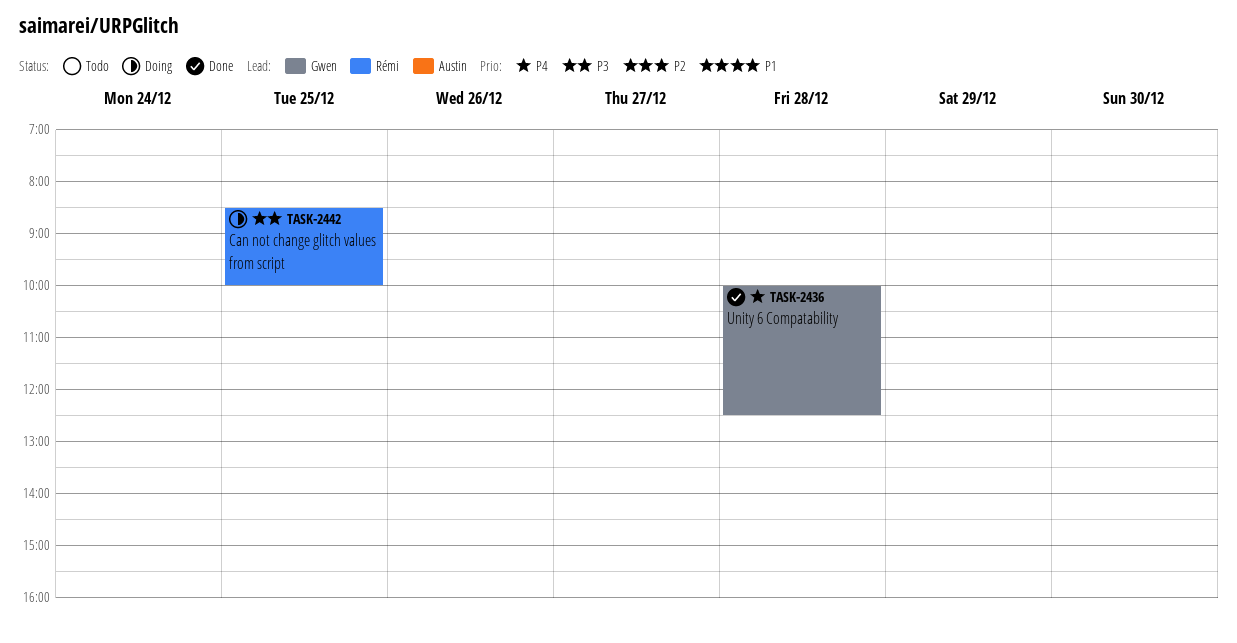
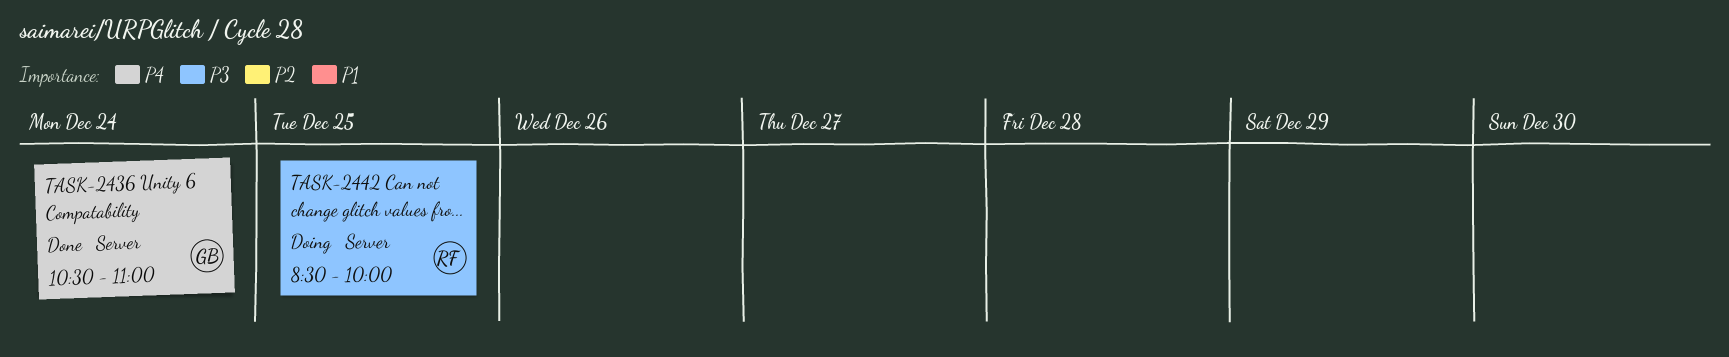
TASK-2436, day: Dec 28 -> Dec 24
TASK-2436, begins: 10:00 -> 10:30
TASK-2436, ends: 12:30 -> 11:00

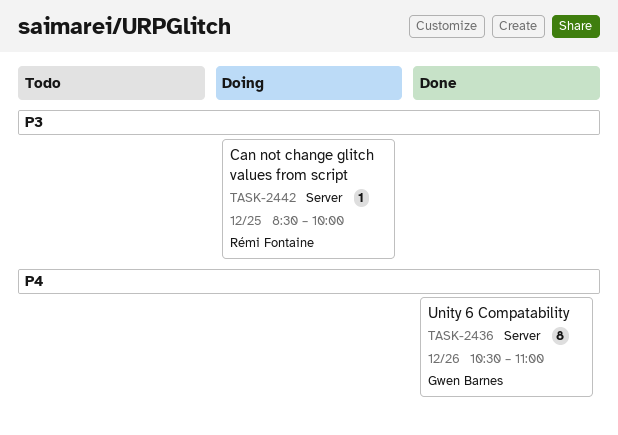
TASK-2436, day: Dec 24 -> Dec 26

